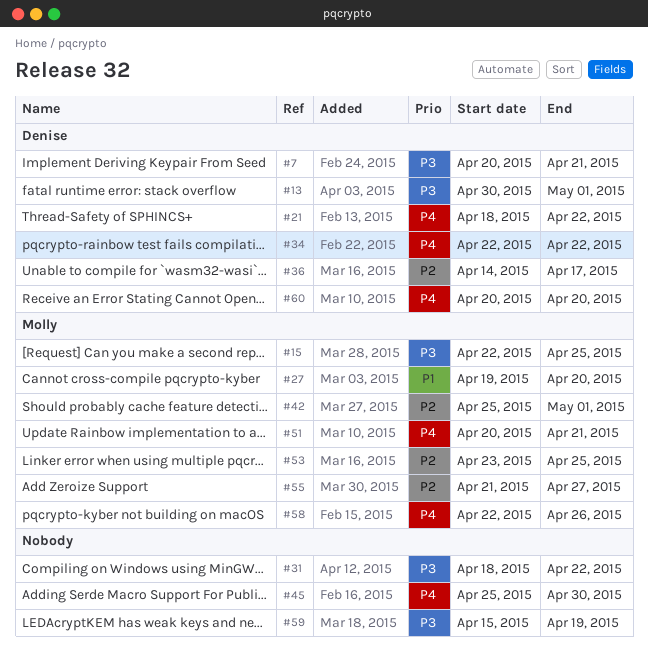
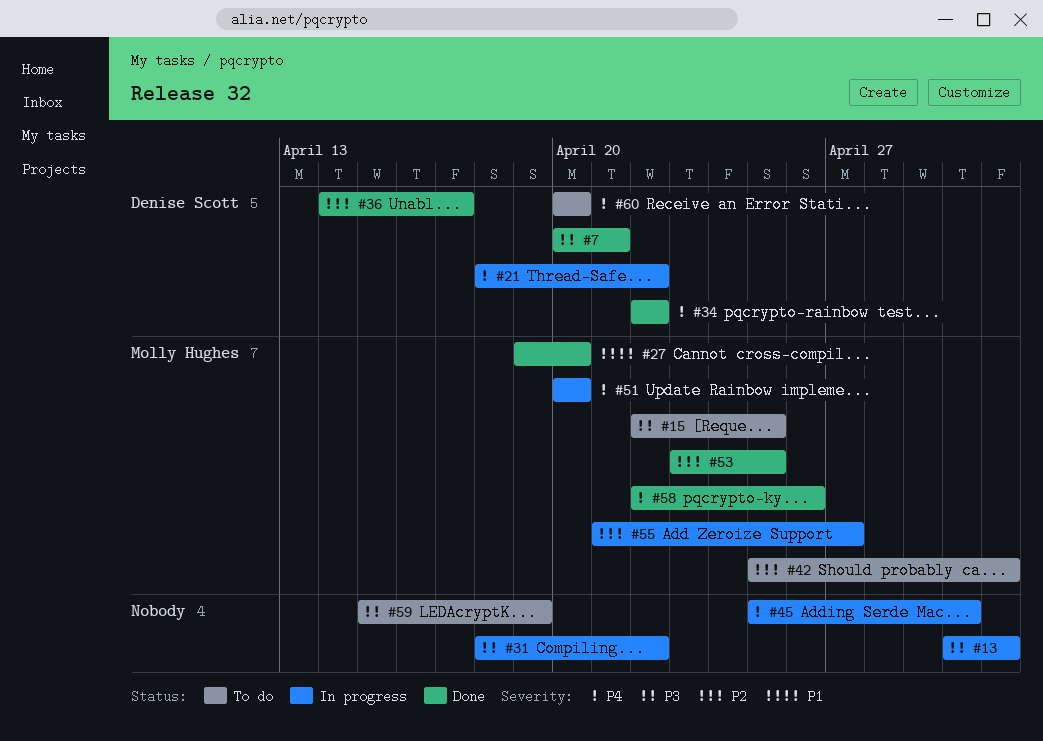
#13, owner: Denise Scott -> none
#51, due: Apr 21 -> Apr 20

